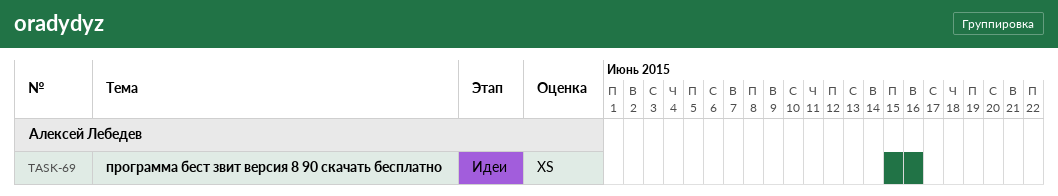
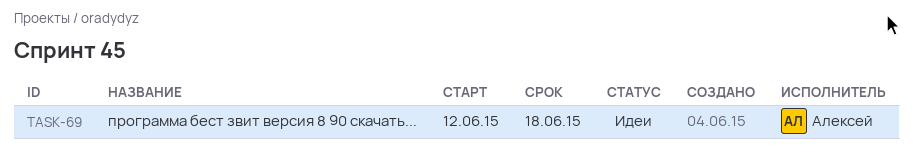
TASK-69, start: Jun 15 -> Jun 12
TASK-69, due: Jun 16 -> Jun 18

